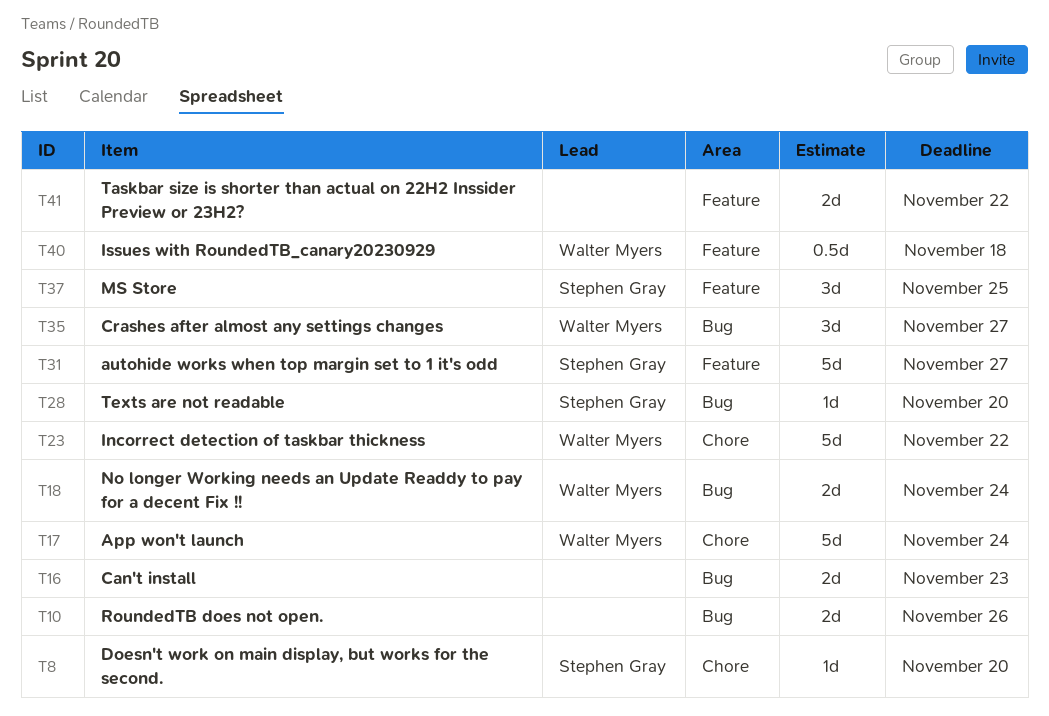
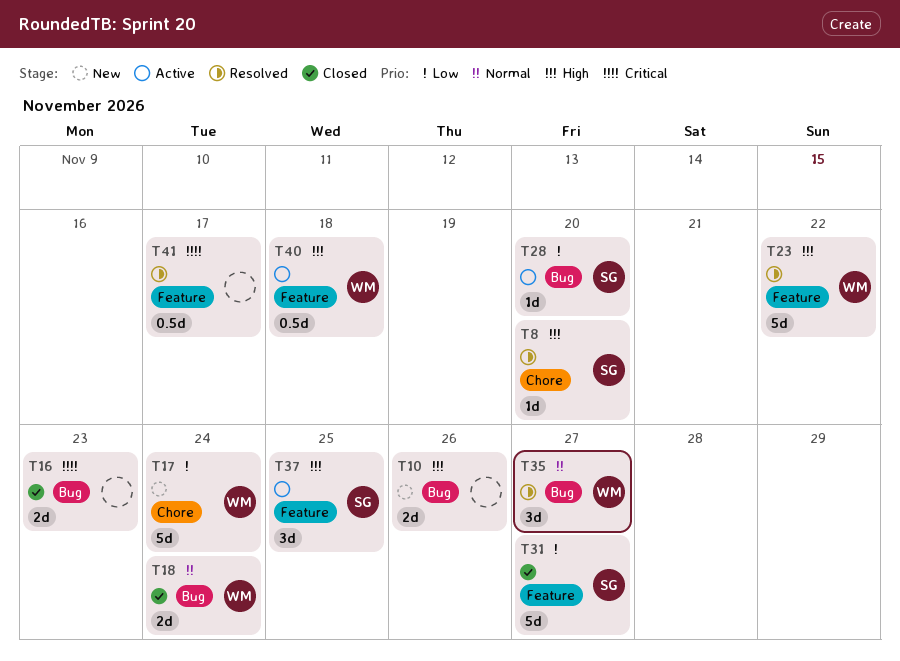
T23, label: Chore -> Feature
T41, estimate: 2d -> 0.5d
T41, due: Nov 22 -> Nov 17

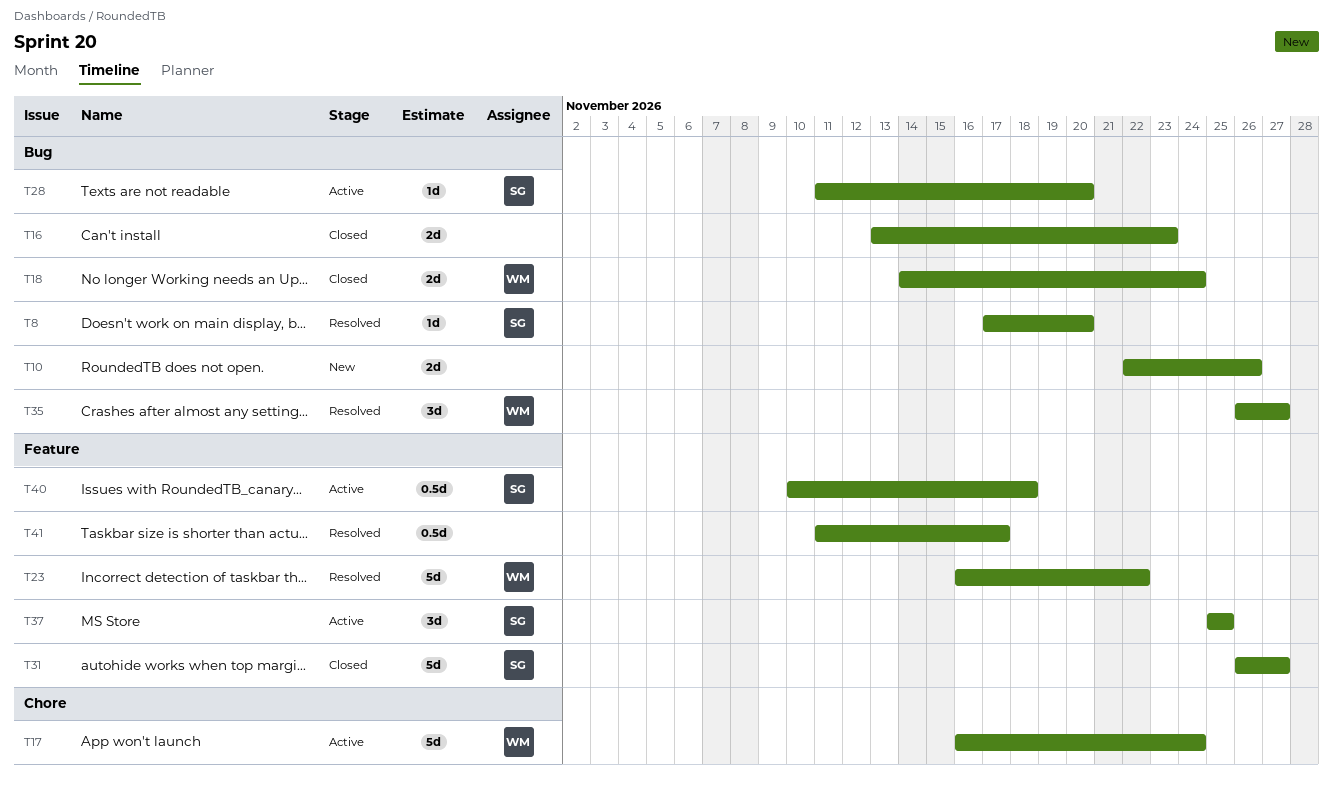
T8, label: Chore -> Bug
T17, status: New -> Active
T40, owner: WM -> SG

